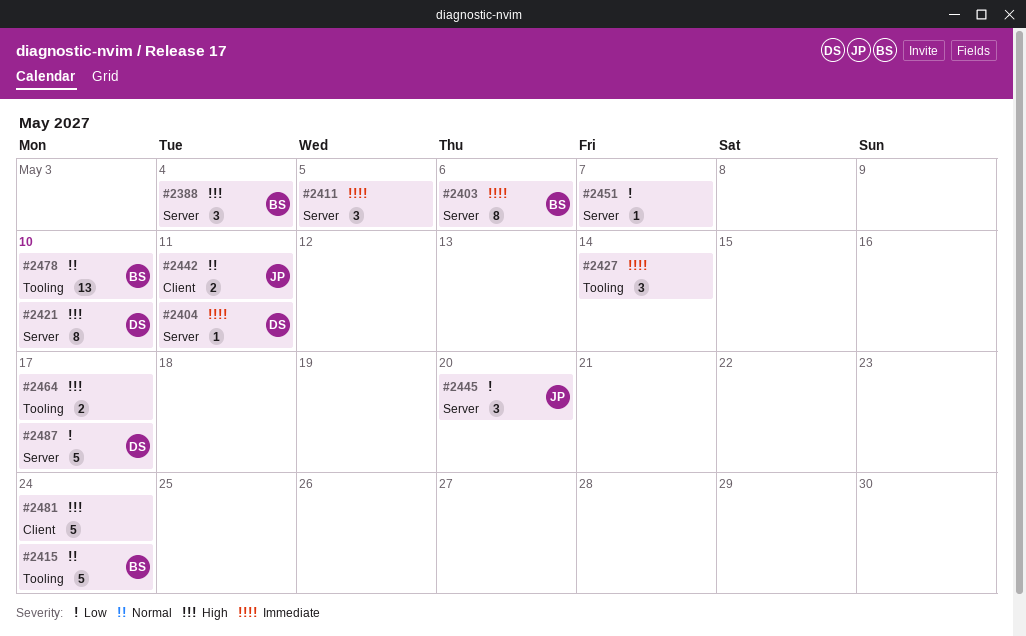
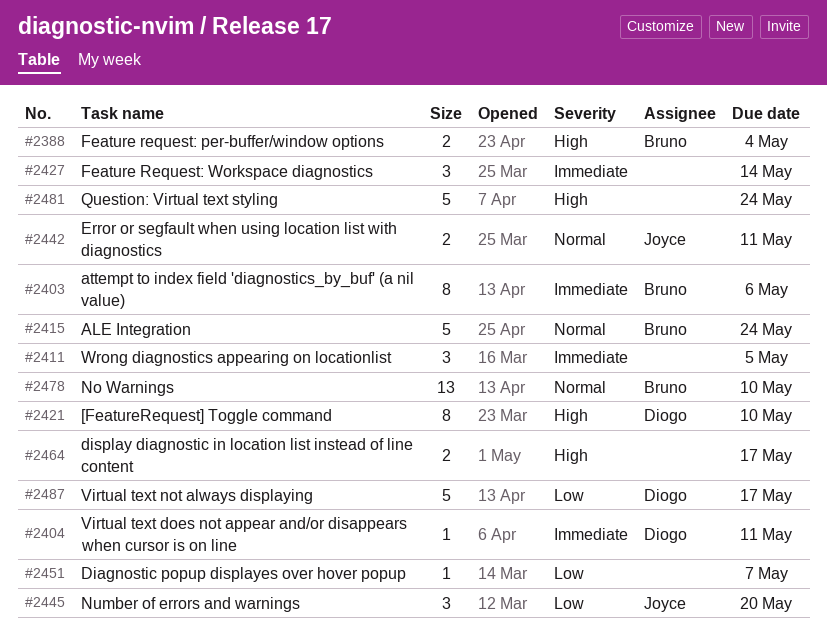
#2388, estimate: 3 -> 2

